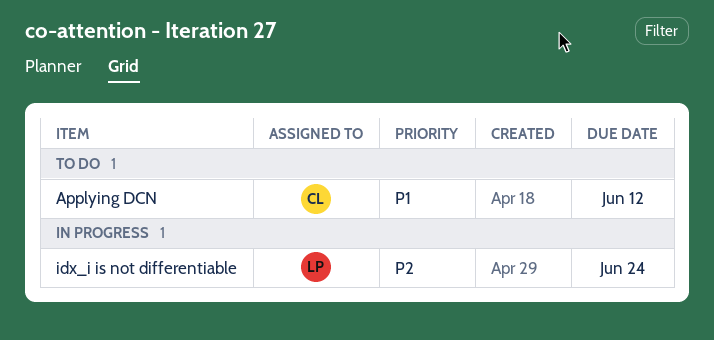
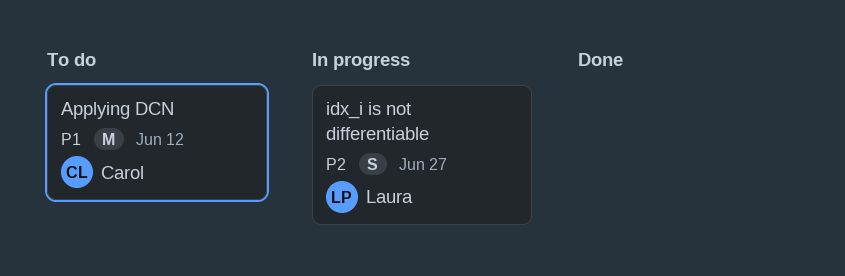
idx_i is not differentiable, due: Jun 24 -> Jun 27

